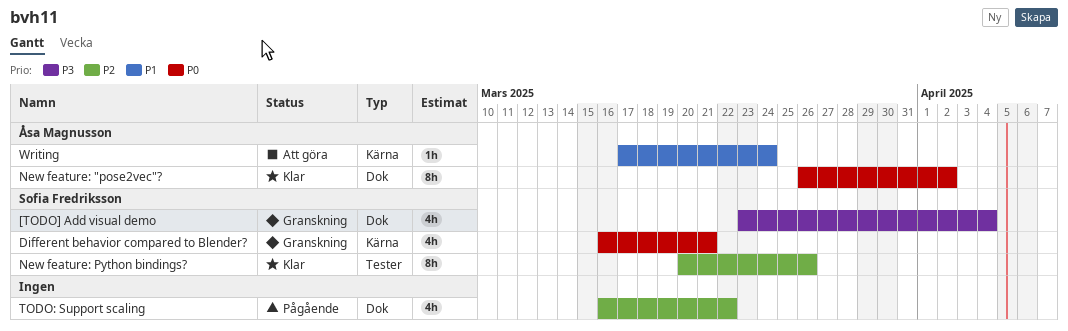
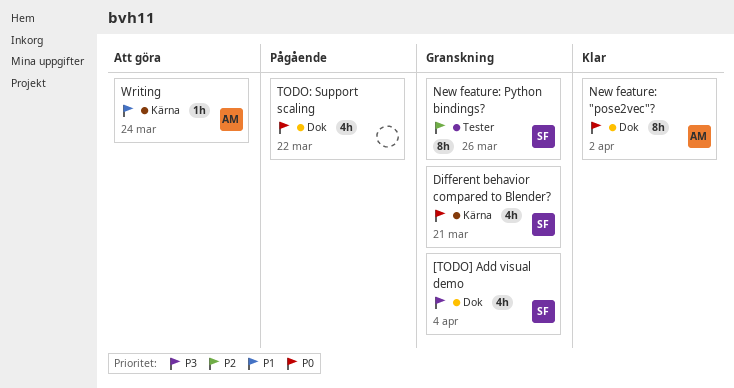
New feature: Python bindings?, status: Klar -> Granskning
TODO: Support scaling, priority: P2 -> P0

